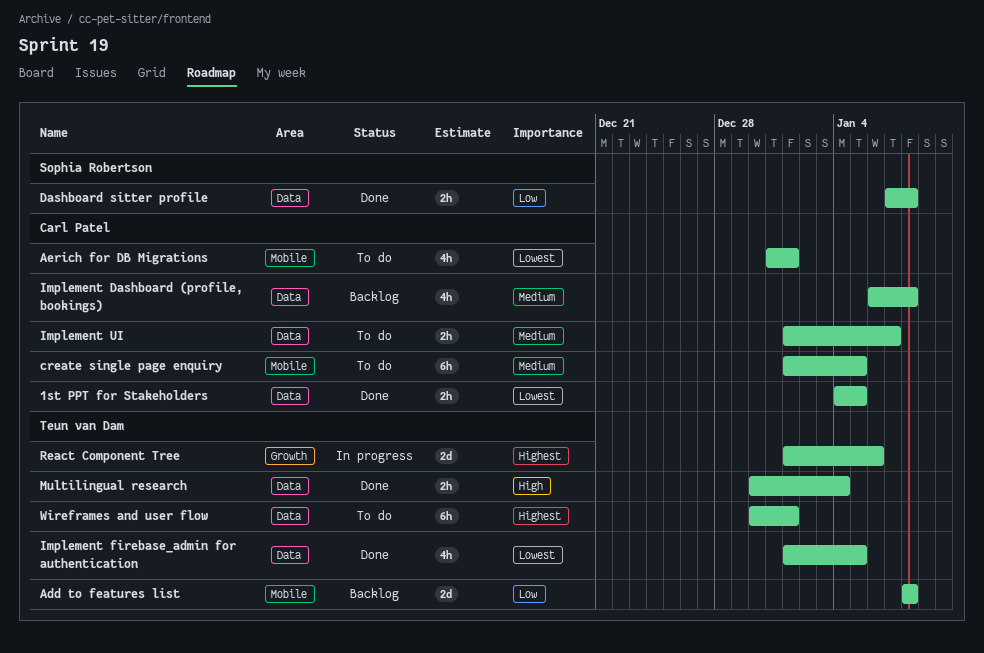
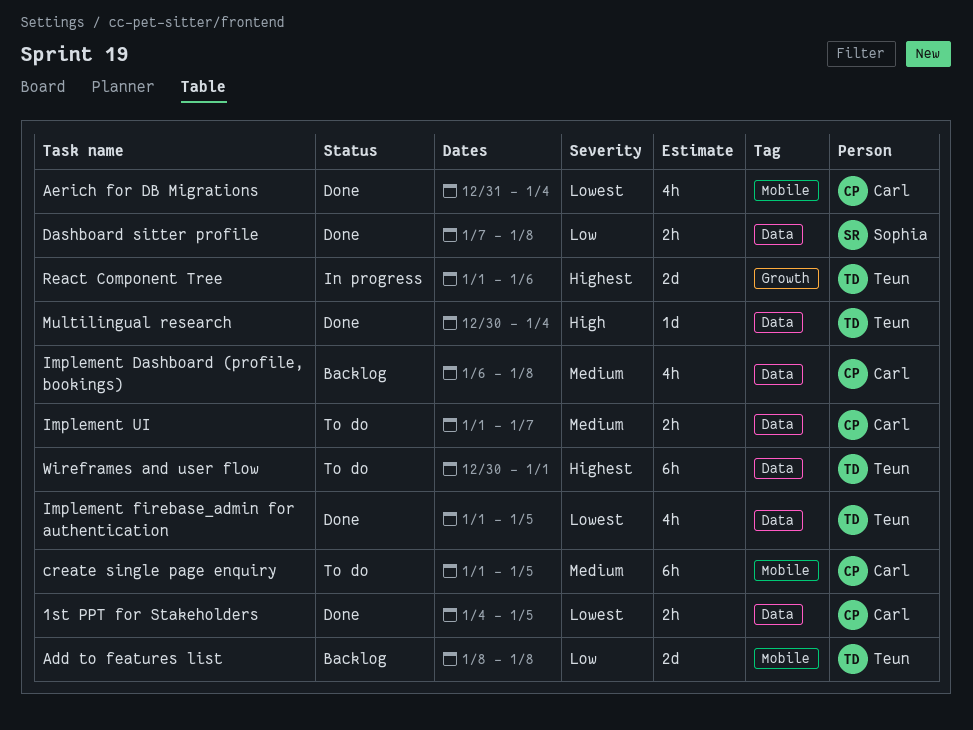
Aerich for DB Migrations, status: To do -> Done
Aerich for DB Migrations, due: Jan 1 -> Jan 4
Multilingual research, estimate: 2h -> 1d

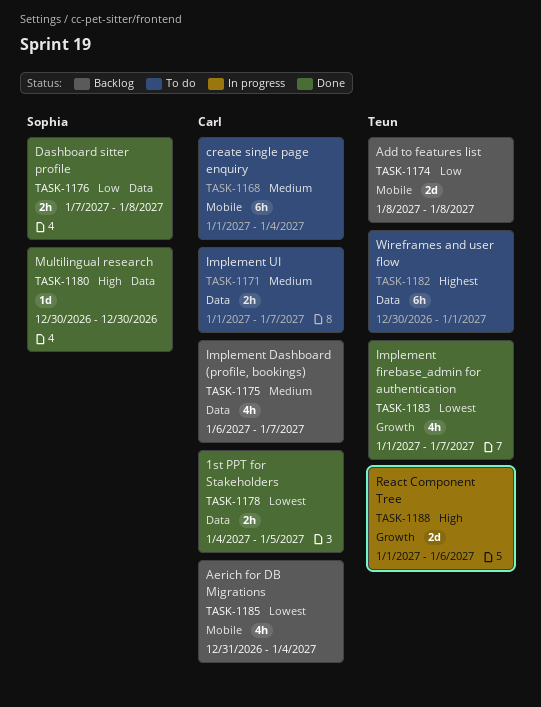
Aerich for DB Migrations, status: Done -> Backlog
create single page enquiry, due: Jan 5 -> Jan 4
Implement Dashboard (profile, bookings), due: Jan 8 -> Jan 7
Implement firebase_admin for authentication, label: Data -> Growth
Implement firebase_admin for authentication, due: Jan 5 -> Jan 7
Multilingual research, owner: Teun -> Sophia
Multilingual research, due: Jan 4 -> Dec 30
React Component Tree, priority: Highest -> High

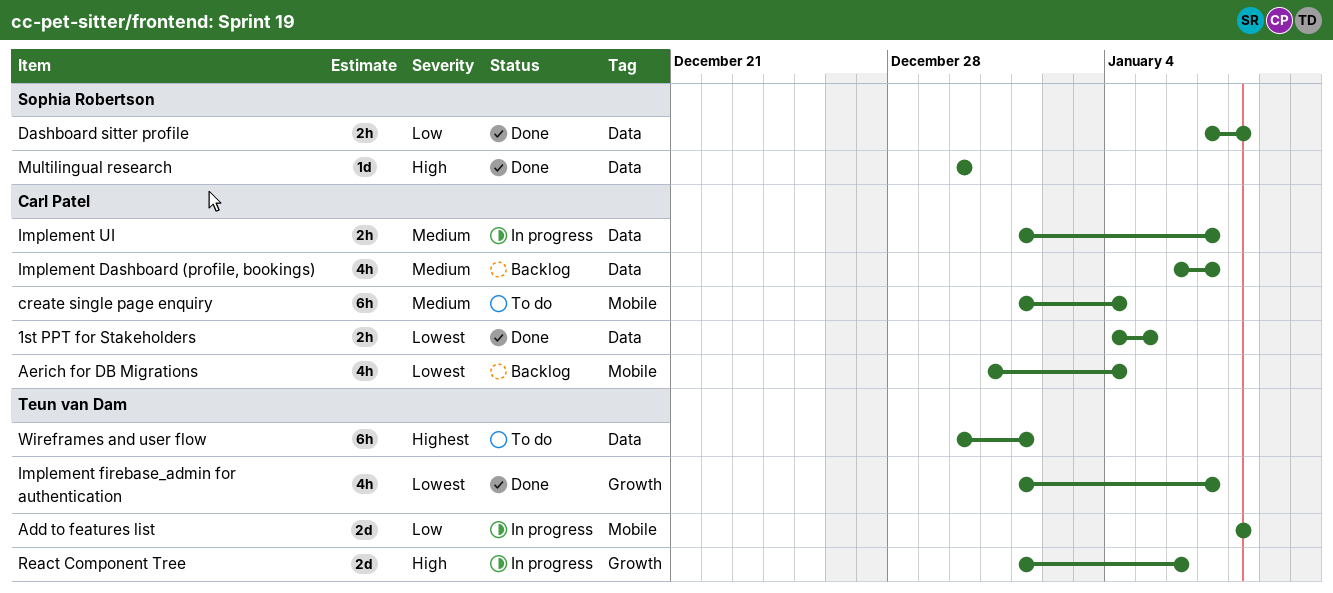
Add to features list, status: Backlog -> In progress
Implement UI, status: To do -> In progress

